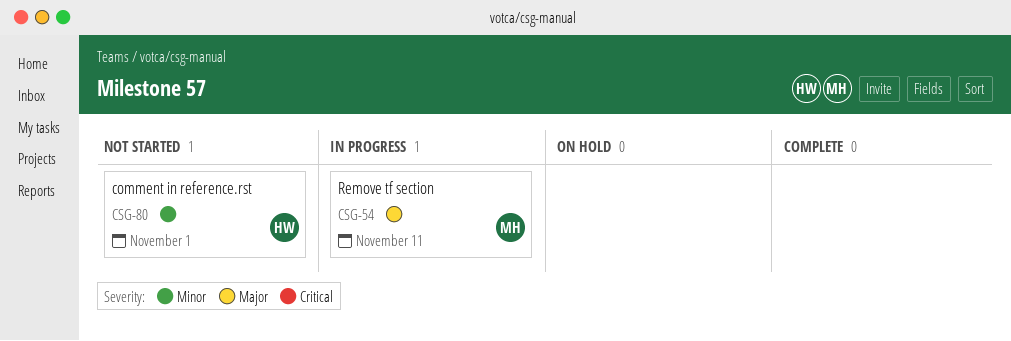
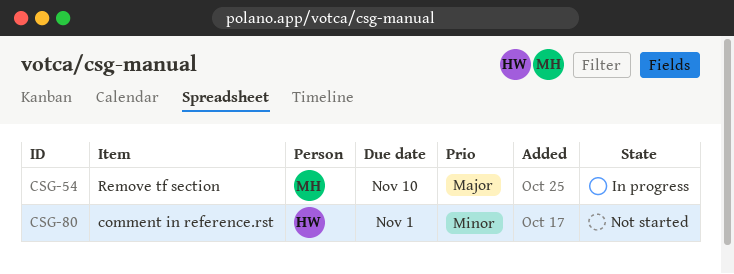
CSG-54, due: Nov 11 -> Nov 10

